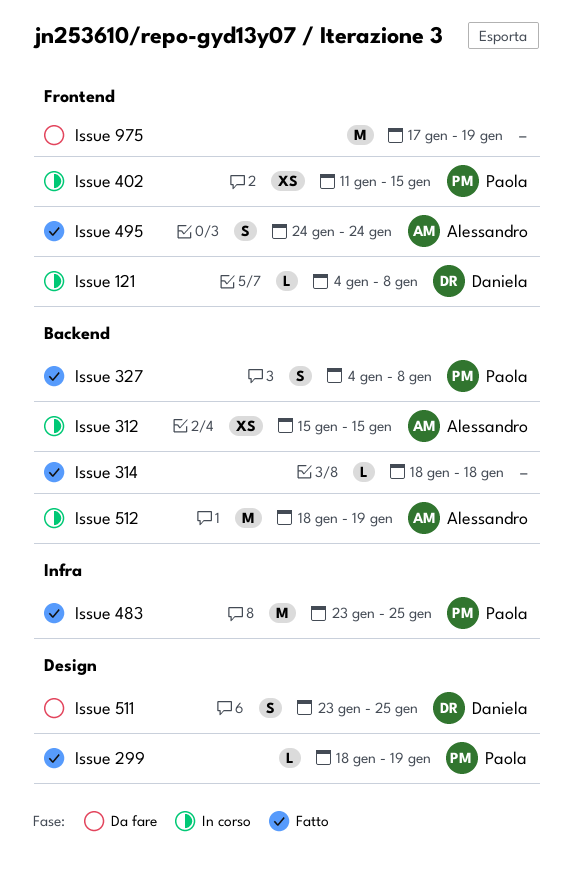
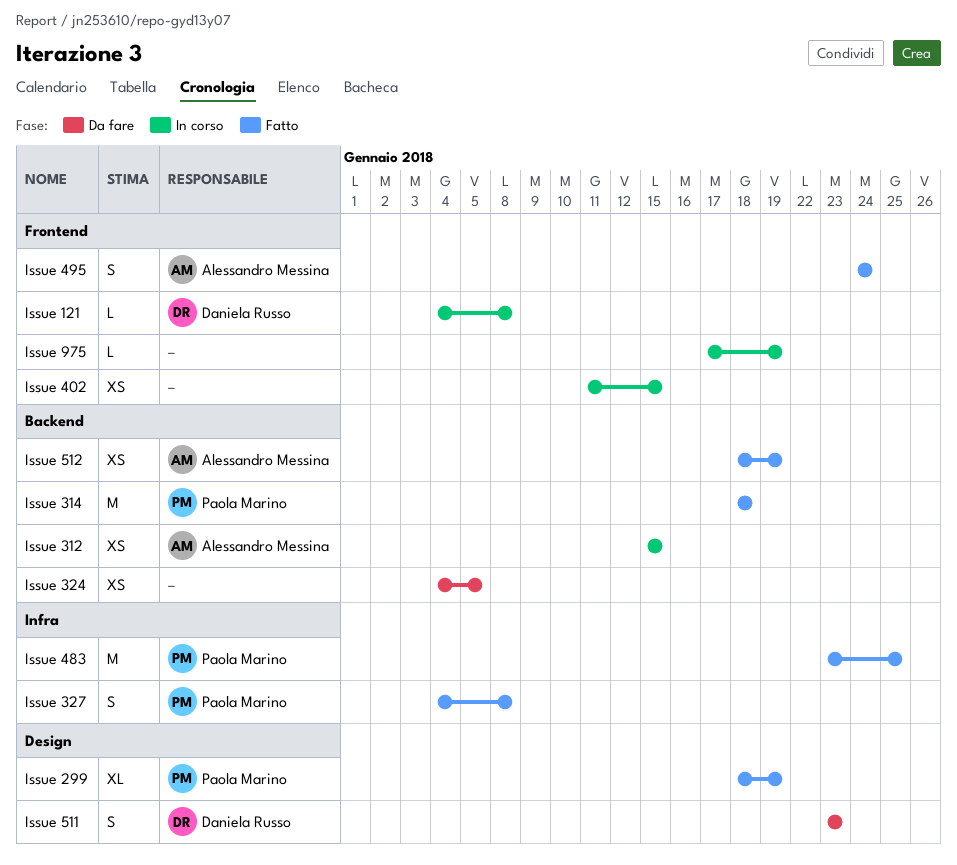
Issue 299, estimate: L -> XL
Issue 314, owner: none -> Paola Marino
Issue 314, estimate: L -> M
Issue 324: none -> present
Issue 327, label: Backend -> Infra
Issue 402, owner: Paola Marino -> none
Issue 511, due: Jan 25 -> Jan 23
Issue 512, status: In corso -> Fatto
Issue 512, estimate: M -> XS
Issue 975, status: Da fare -> In corso
Issue 975, estimate: M -> L

